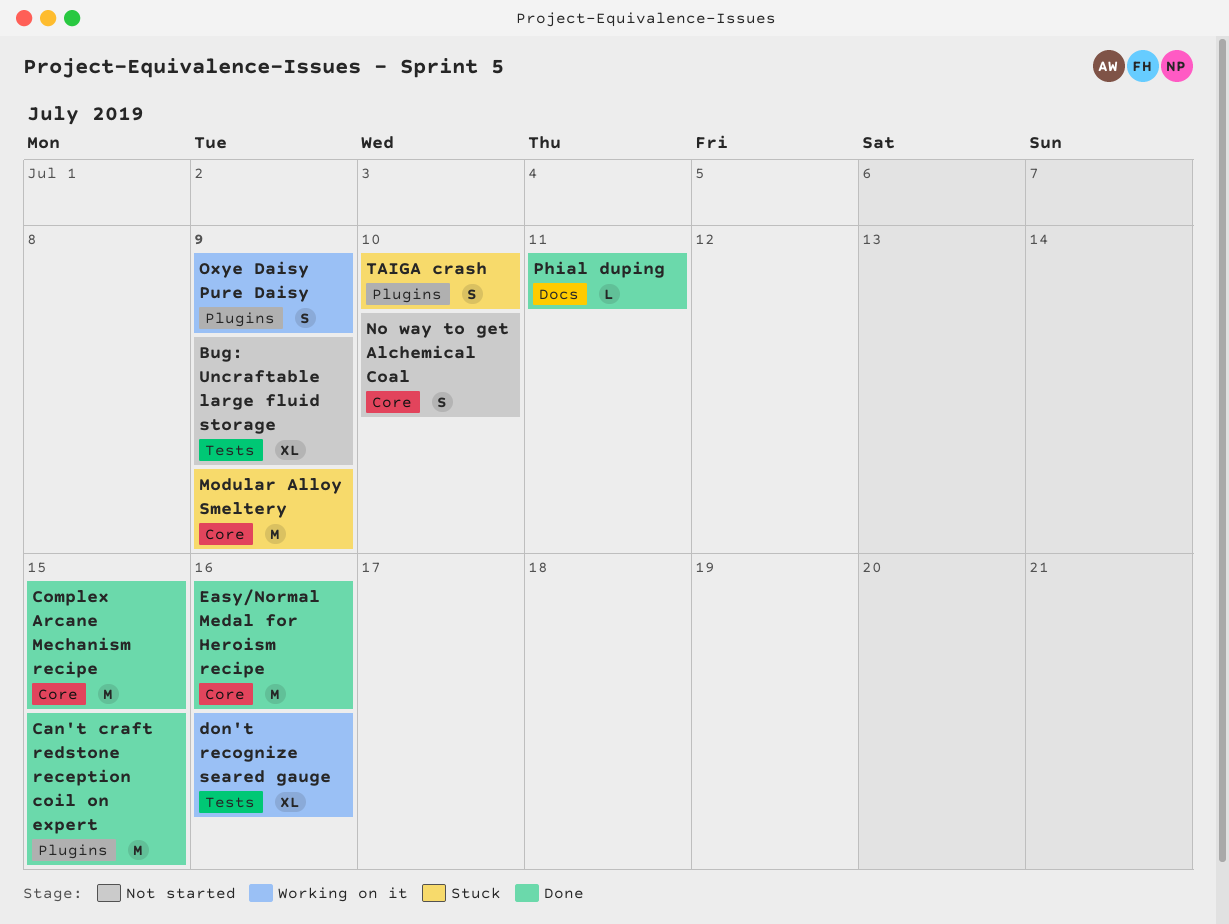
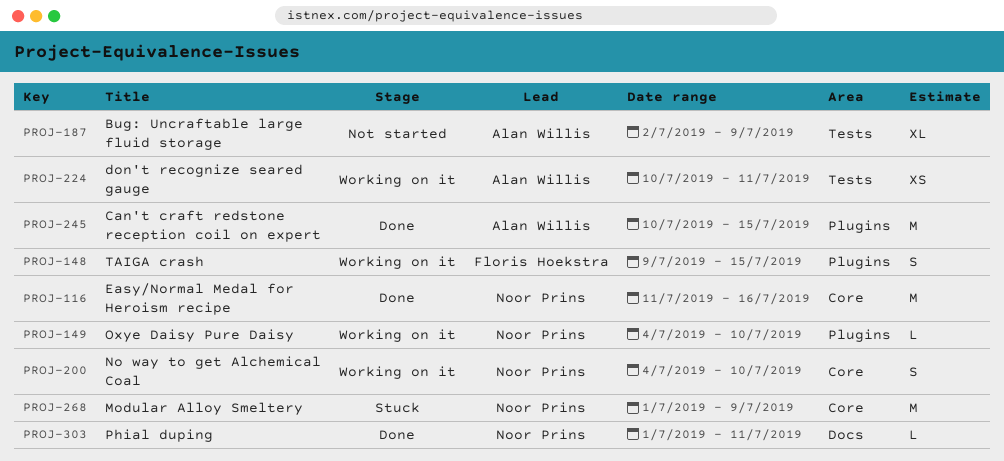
Complex Arcane Mechanism recipe: present -> none
don't recognize seared gauge, estimate: XL -> XS
don't recognize seared gauge, due: Jul 16 -> Jul 11
No way to get Alchemical Coal, status: Not started -> Working on it
Oxye Daisy Pure Daisy, estimate: S -> L
Oxye Daisy Pure Daisy, due: Jul 9 -> Jul 10
TAIGA crash, status: Stuck -> Working on it
TAIGA crash, due: Jul 10 -> Jul 15

